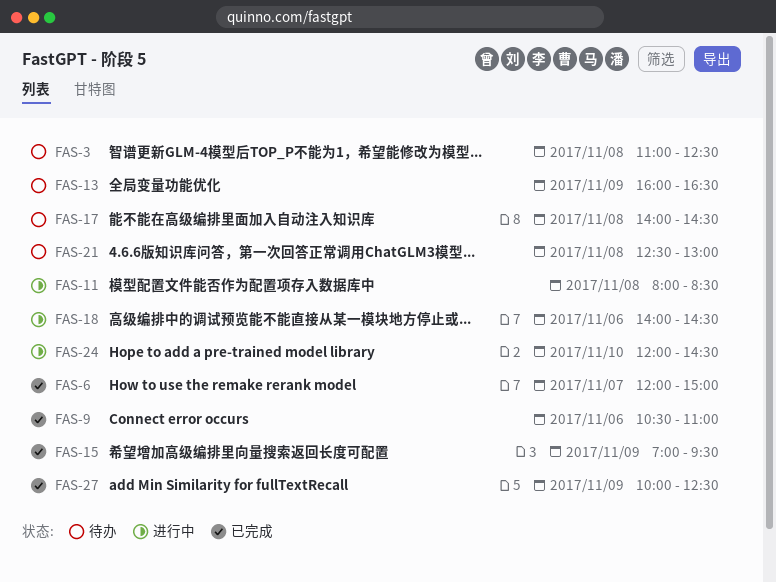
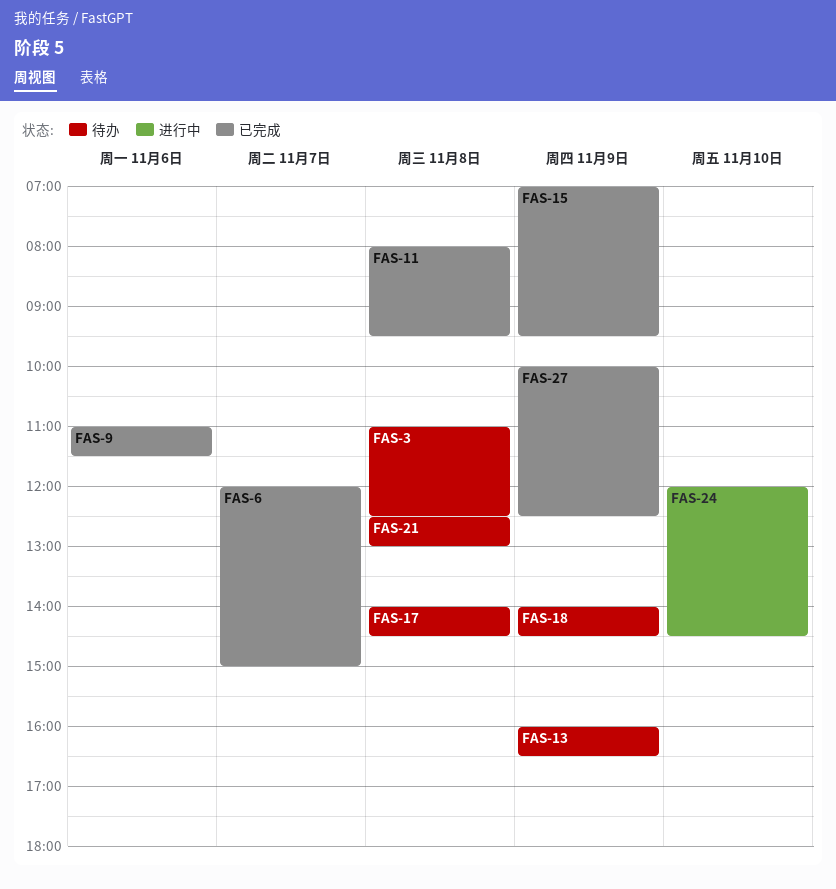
FAS-9, begins: 10:30 -> 11:00
FAS-9, ends: 11:00 -> 11:30
FAS-11, status: 进行中 -> 已完成
FAS-11, ends: 08:30 -> 09:30
FAS-18, status: 进行中 -> 待办
FAS-18, day: Nov 6 -> Nov 9

